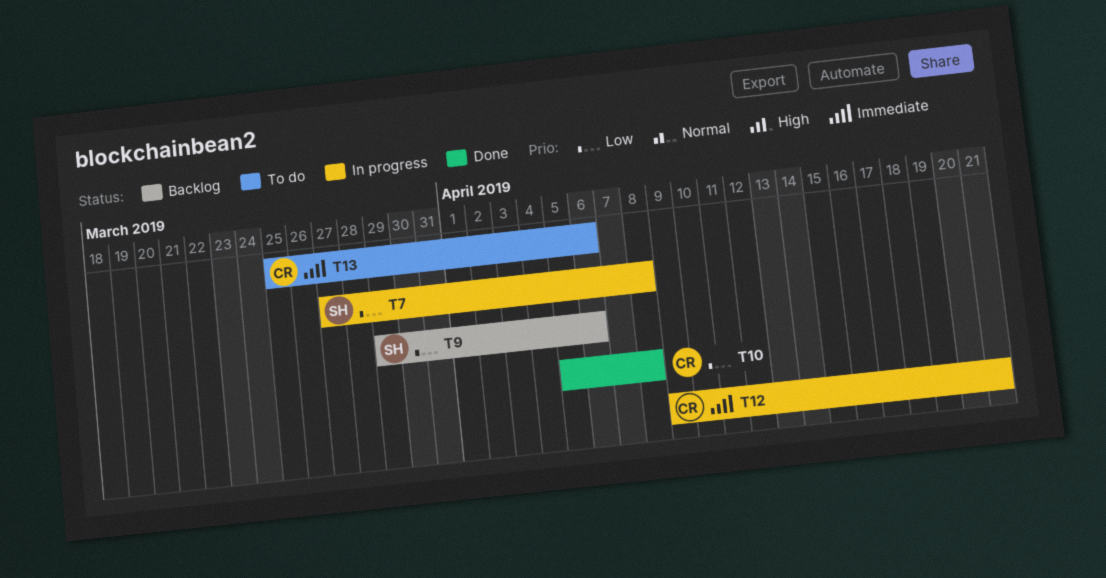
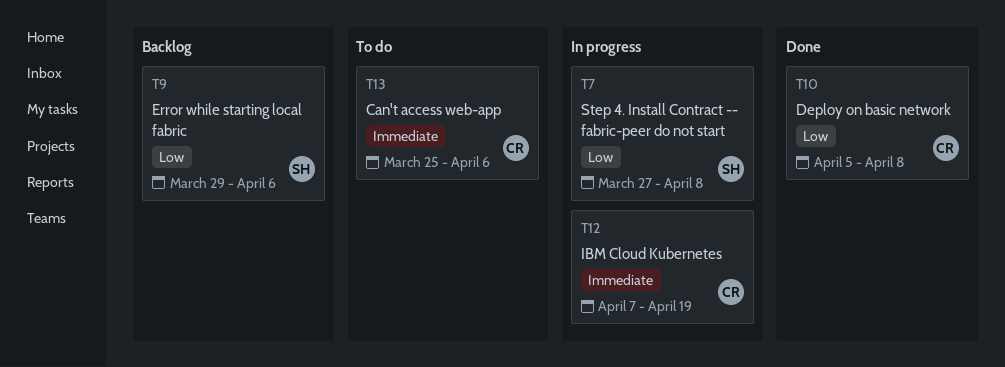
T12, start: Apr 9 -> Apr 7
T12, due: Apr 21 -> Apr 19

